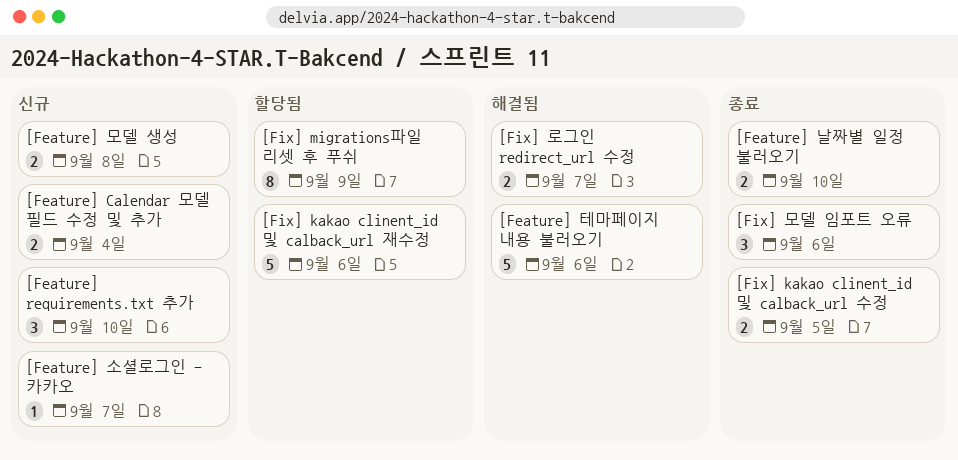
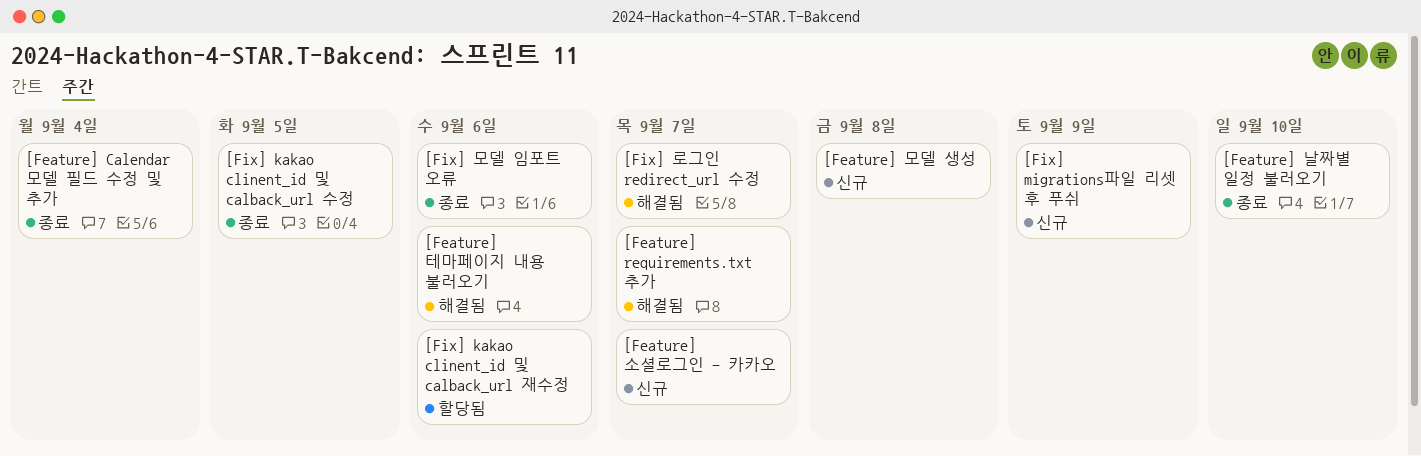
[Feature] Calendar 모델 필드 수정 및 추가, status: 신규 -> 종료
[Feature] requirements.txt 추가, status: 신규 -> 해결됨
[Feature] requirements.txt 추가, due: Sep 10 -> Sep 7
[Fix] migrations파일 리셋 후 푸쉬, status: 할당됨 -> 신규

